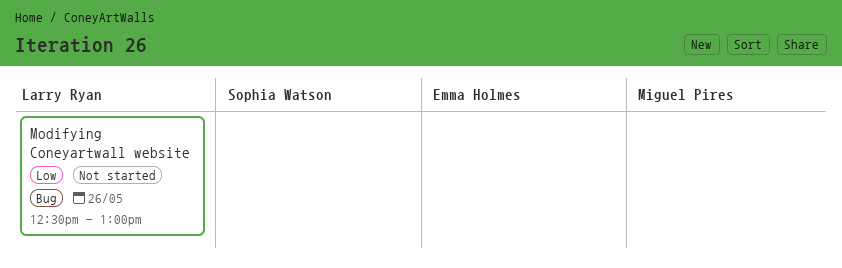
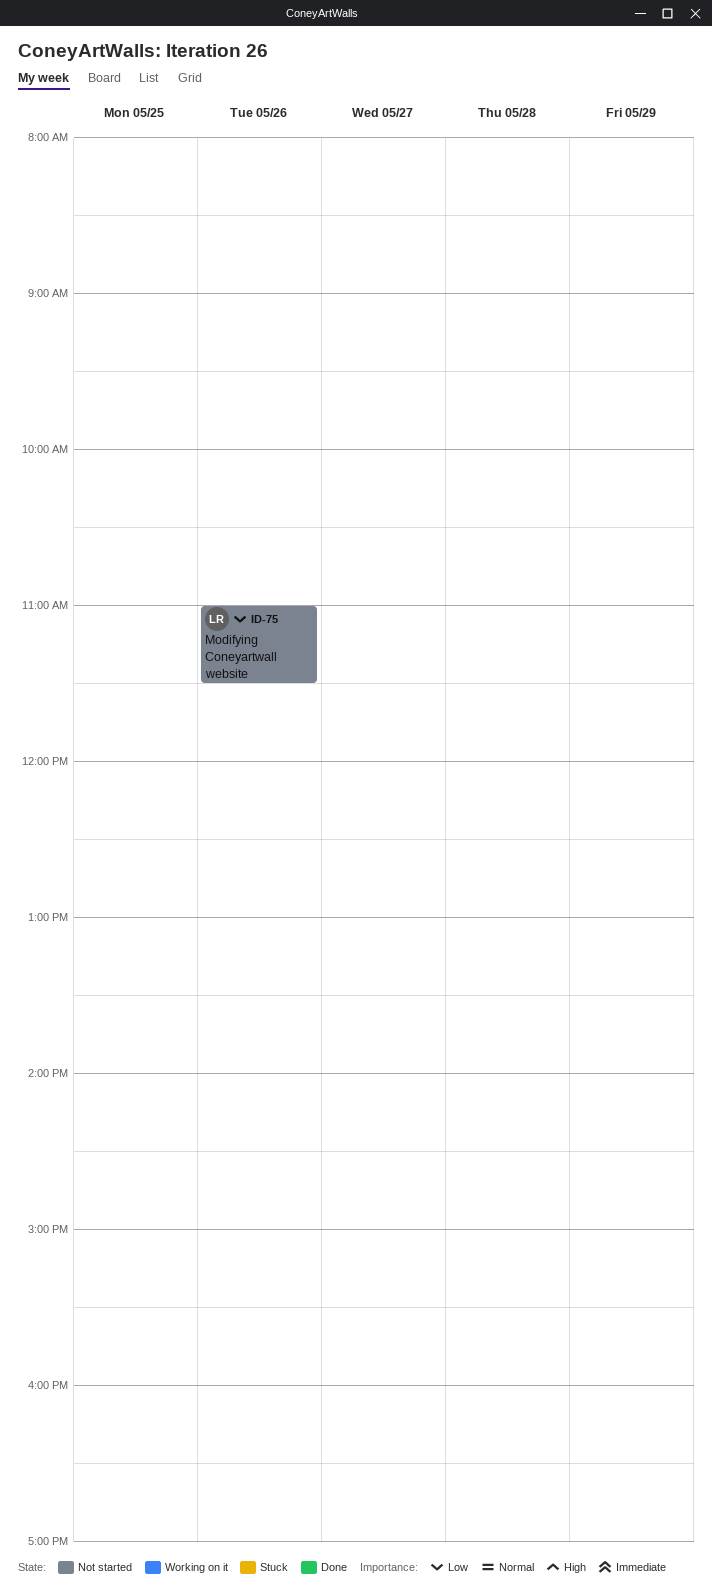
Modifying Coneyartwall website, begins: 12:30 -> 11:00
Modifying Coneyartwall website, ends: 13:00 -> 11:30

